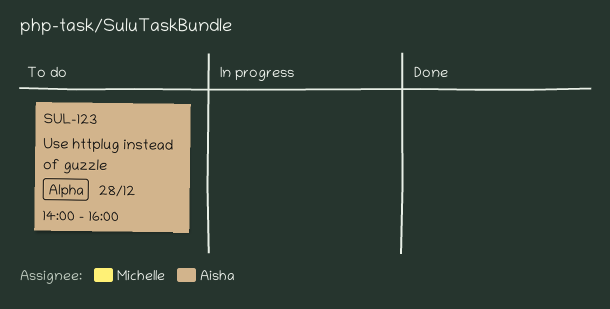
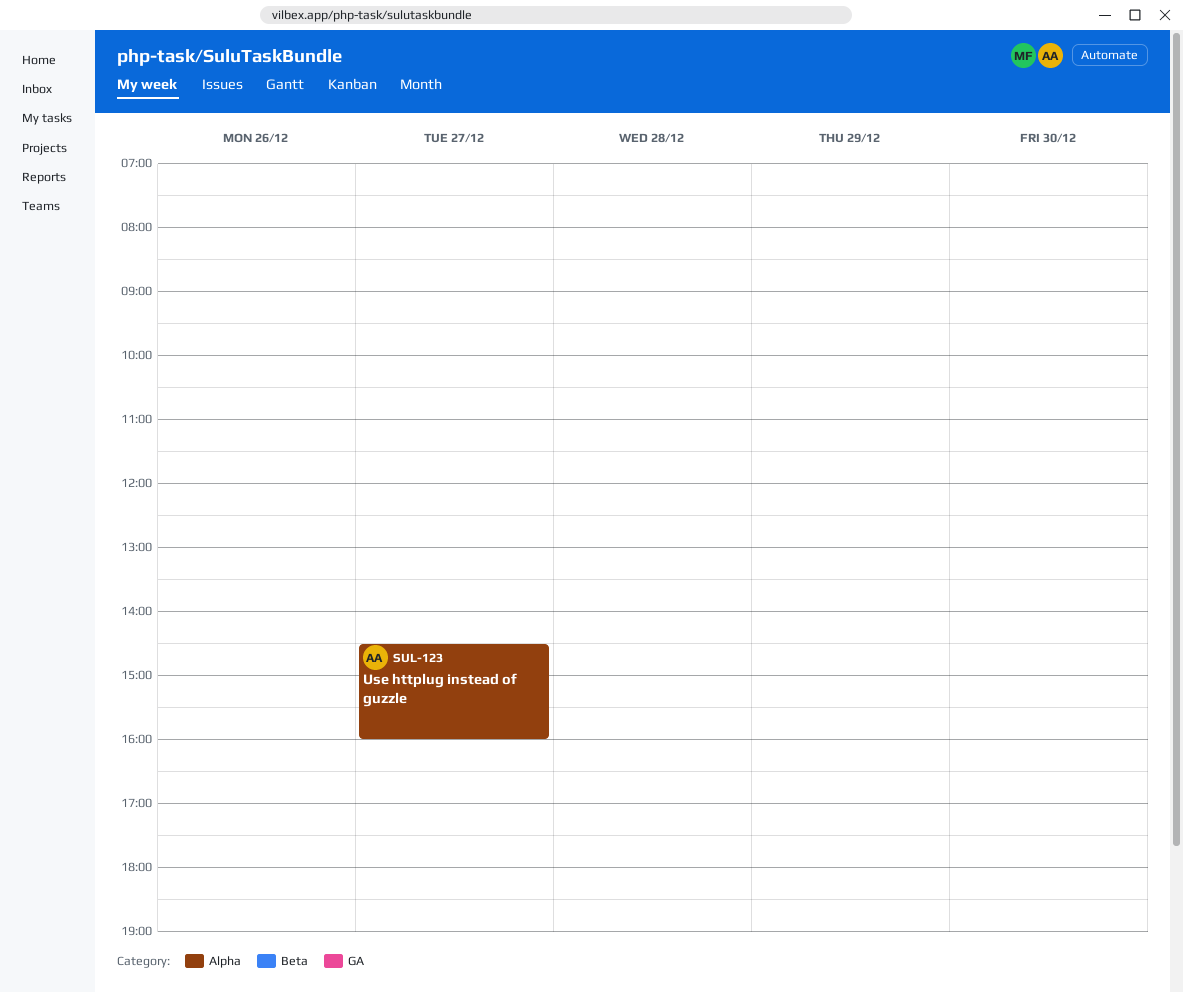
SUL-123, day: Dec 28 -> Dec 27
SUL-123, begins: 14:00 -> 14:30

